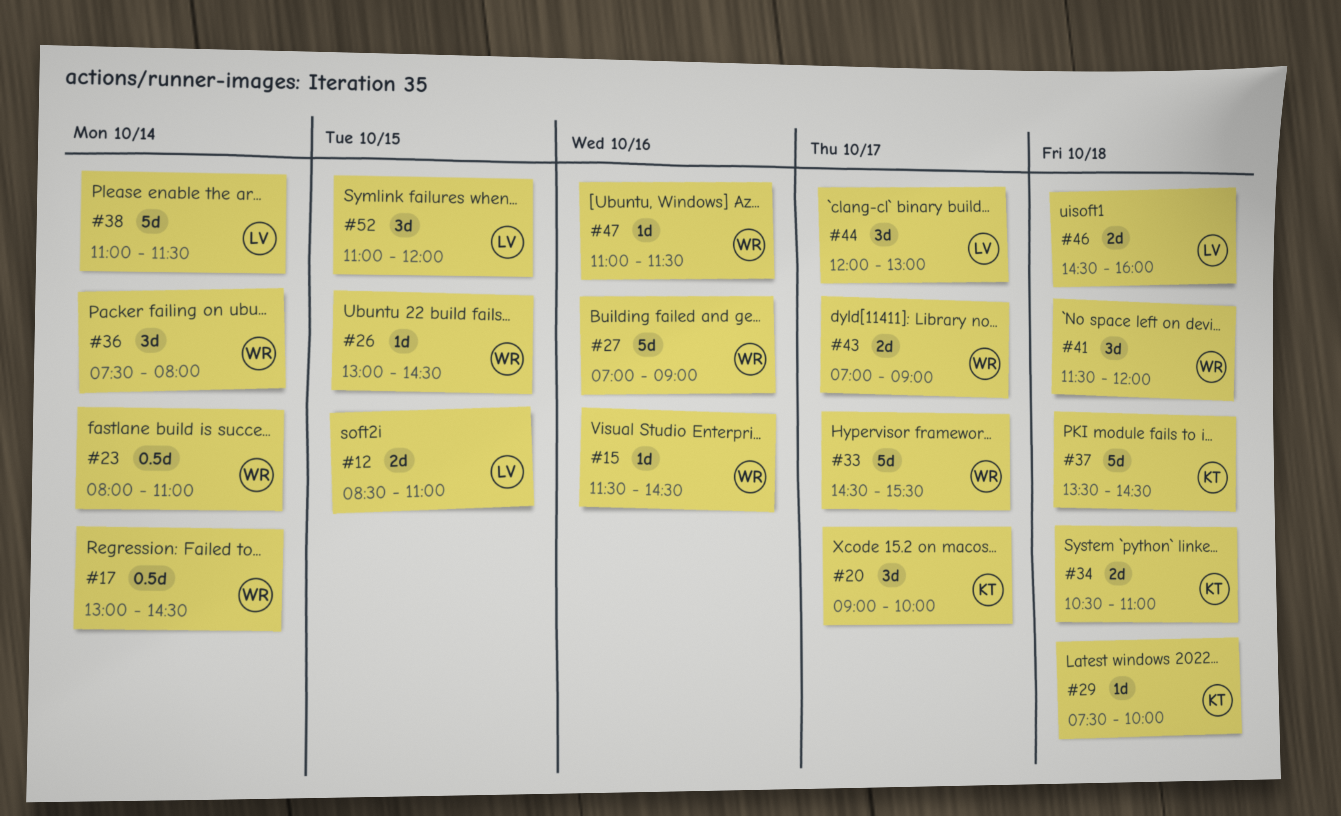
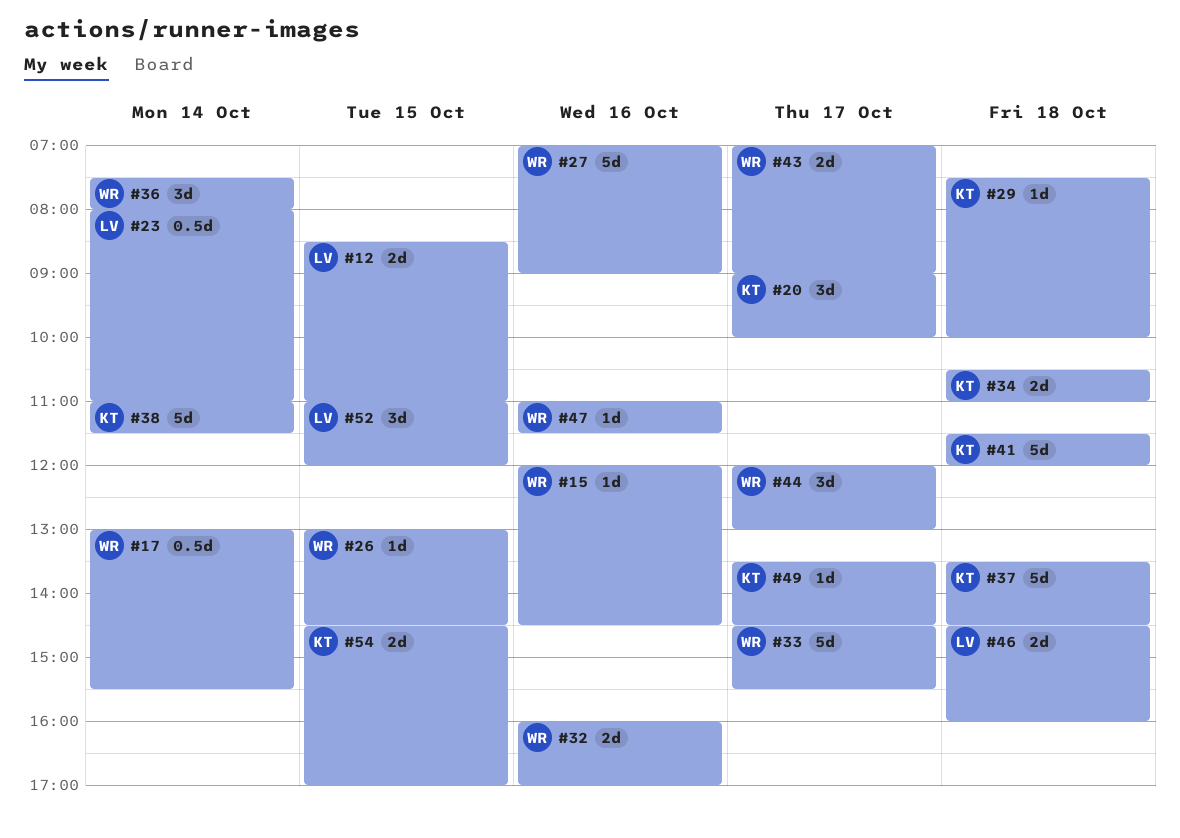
#15, begins: 11:30 -> 12:00
#17, ends: 14:30 -> 15:30
#23, owner: WR -> LV
#32: none -> present
#38, owner: LV -> KT
#41, owner: WR -> KT
#41, estimate: 3d -> 5d
#44, owner: LV -> WR
#49: none -> present
#54: none -> present

